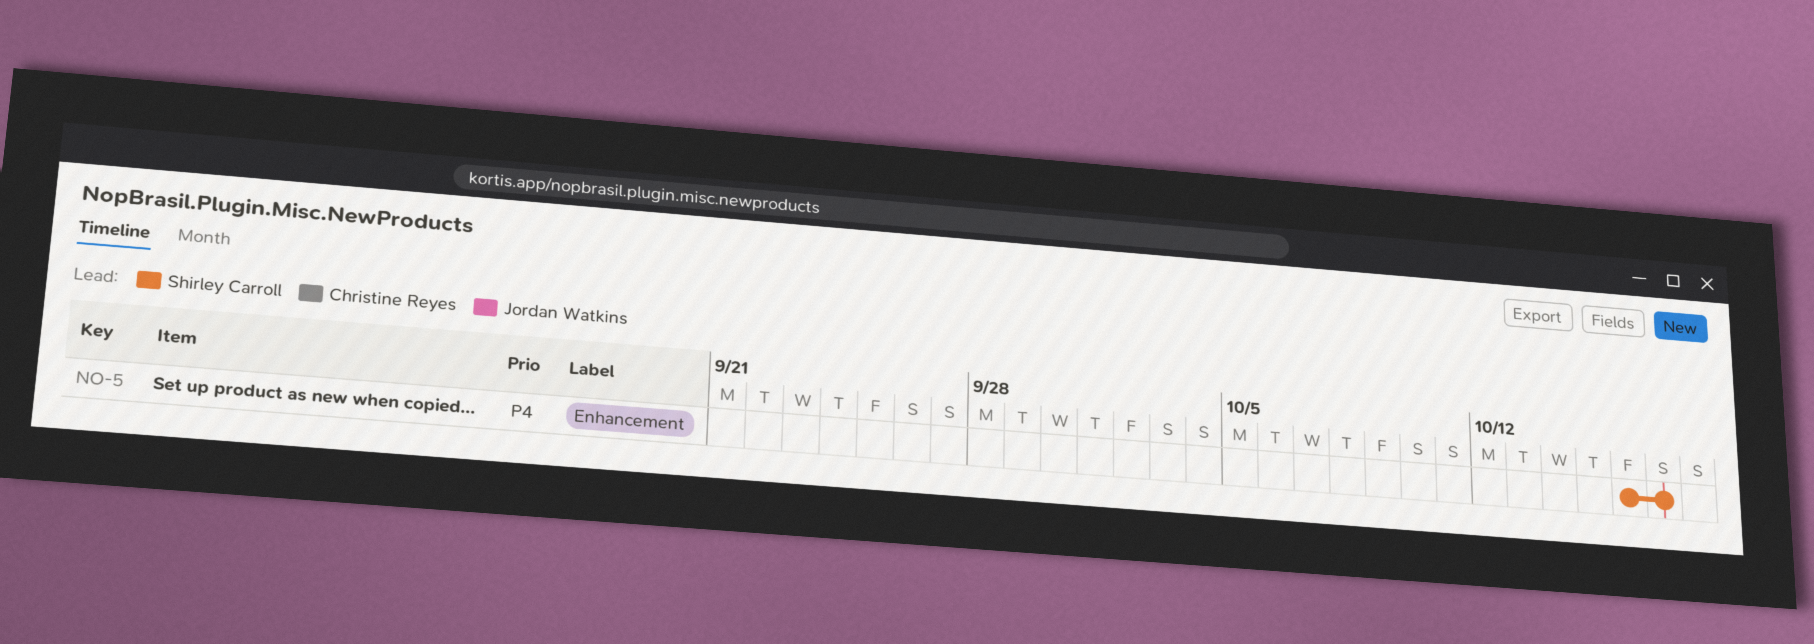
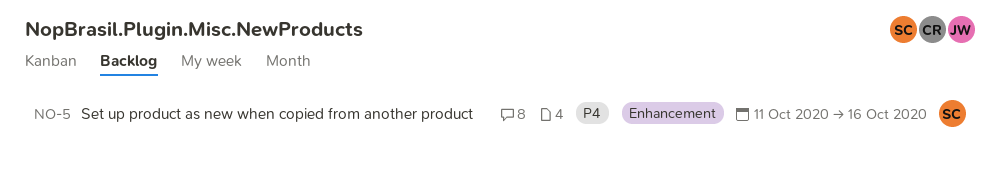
NO-5, start: Oct 16 -> Oct 11
NO-5, due: Oct 17 -> Oct 16

